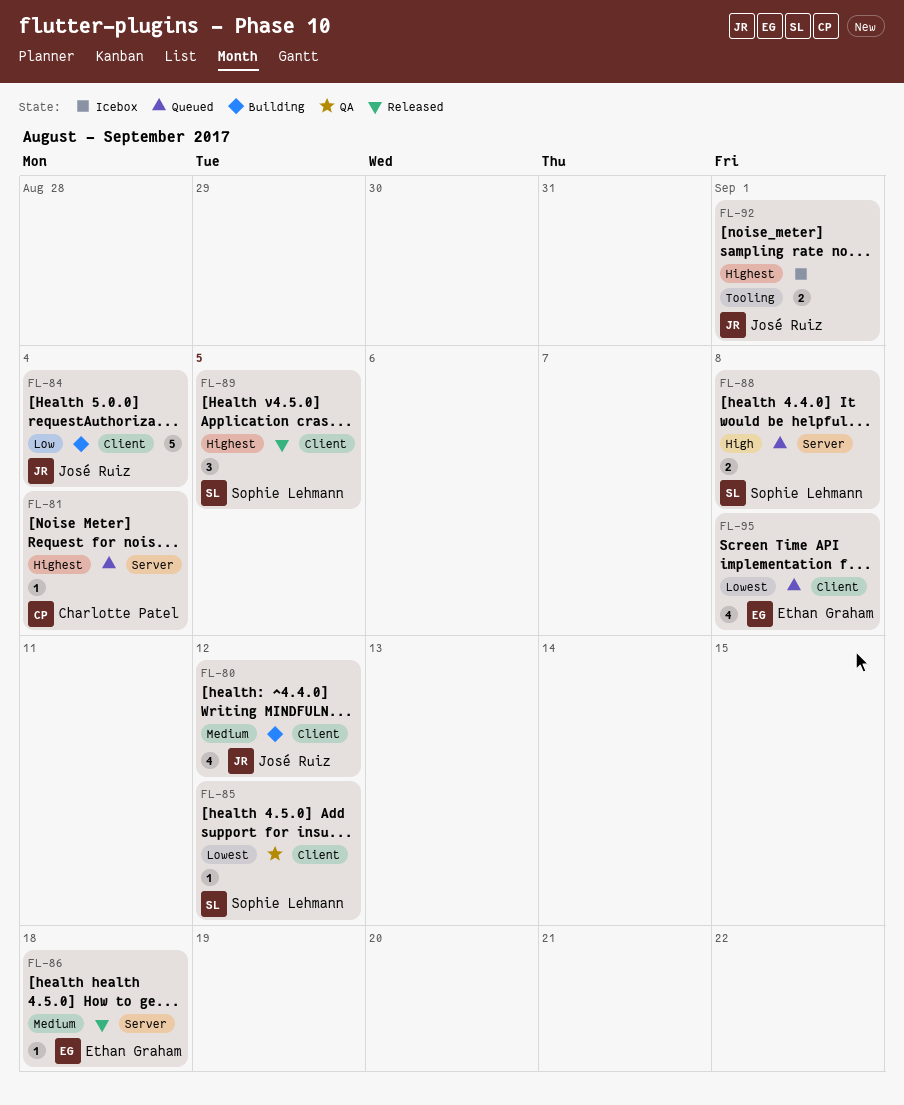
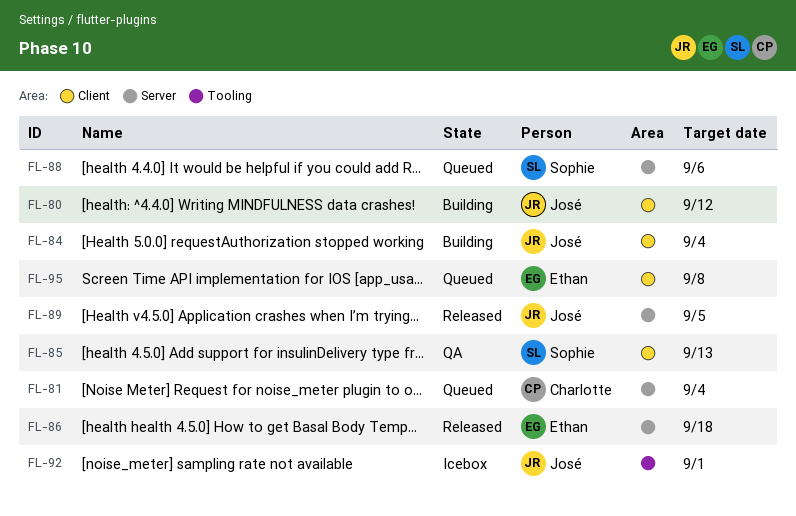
FL-85, due: Sep 12 -> Sep 13
FL-88, due: Sep 8 -> Sep 6
FL-89, owner: Sophie Lehmann -> José Ruiz
FL-89, label: Client -> Server

